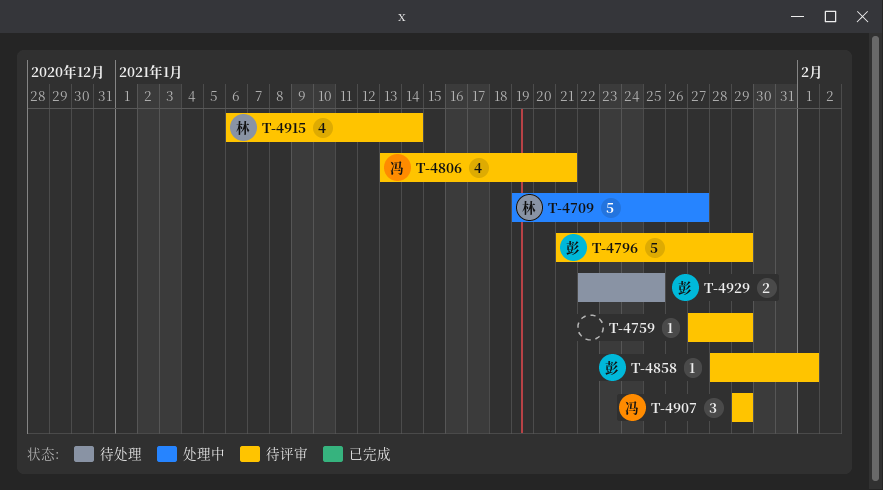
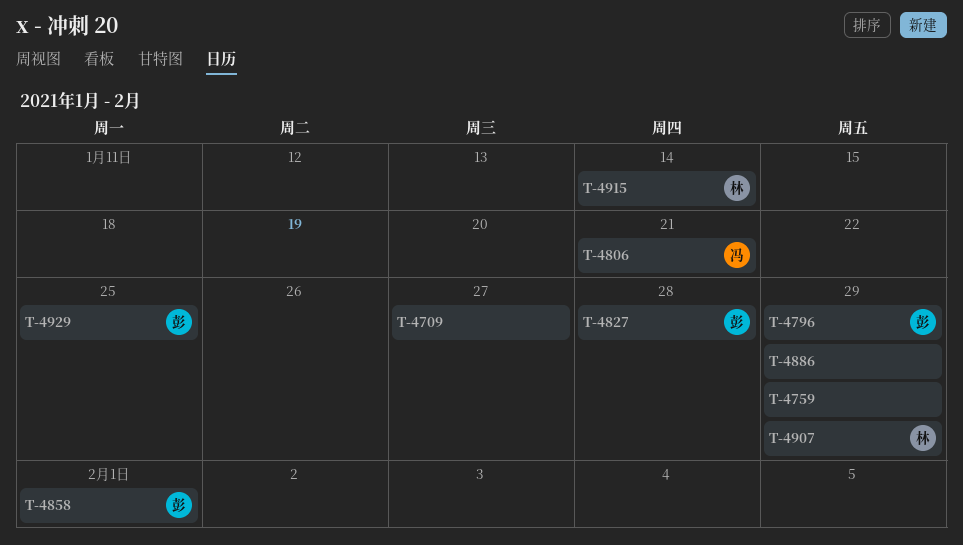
T-4709, owner: 林 -> none
T-4827: none -> present
T-4886: none -> present
T-4907, owner: 冯 -> 林

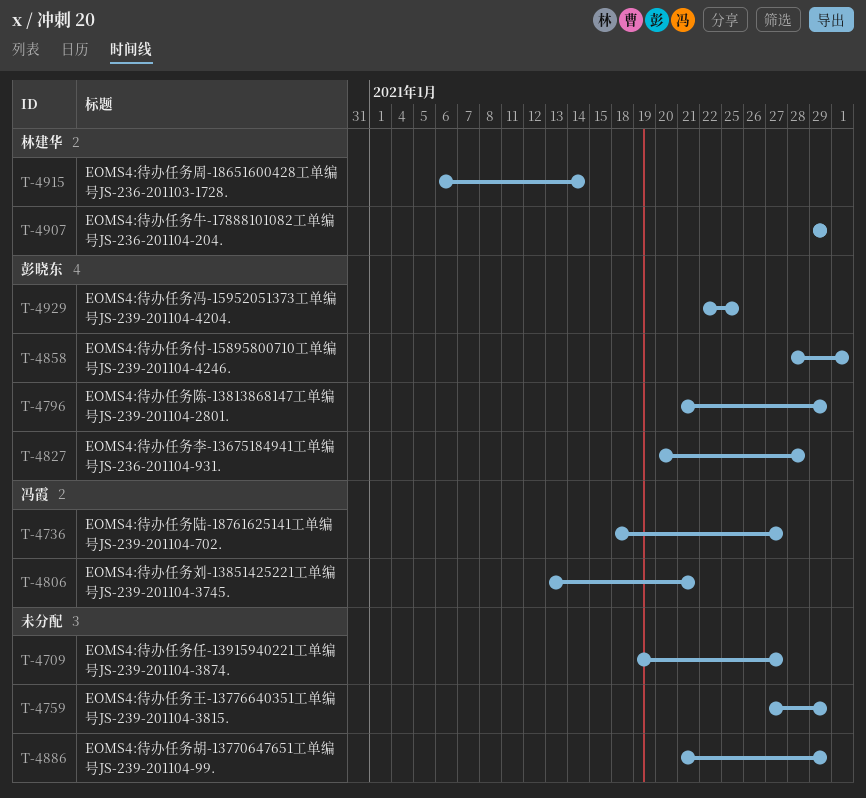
T-4736: none -> present

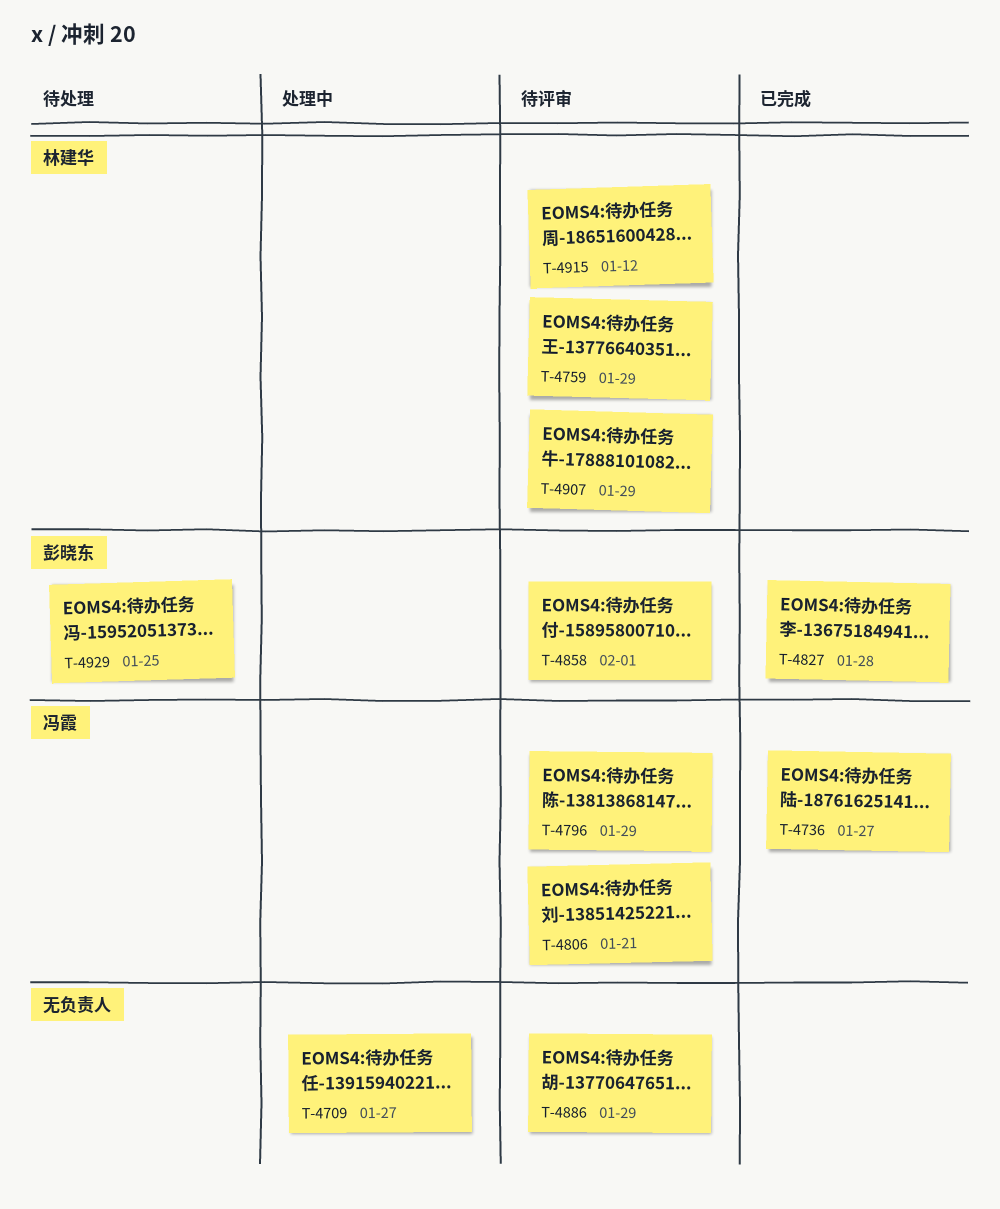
T-4759, owner: none -> 林建华
T-4796, owner: 彭晓东 -> 冯霞
T-4915, due: Jan 14 -> Jan 12

